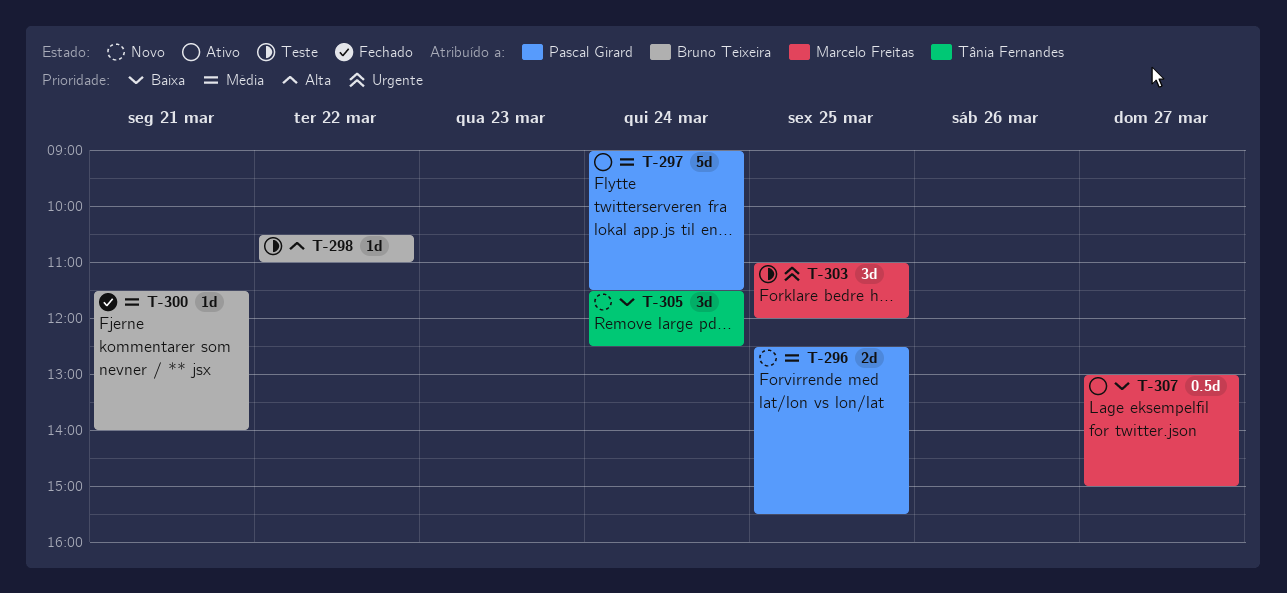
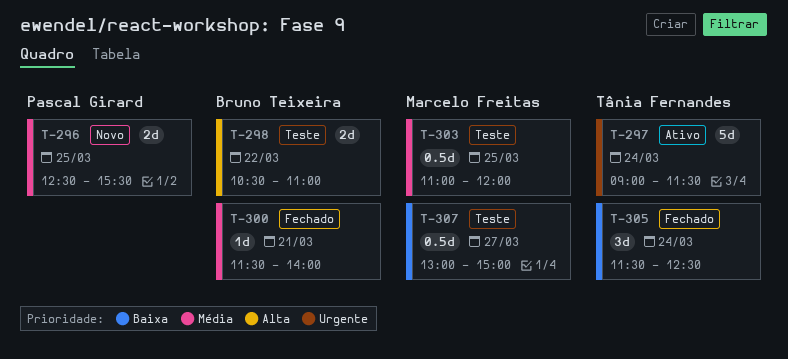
T-297, owner: Pascal Girard -> Tânia Fernandes
T-297, priority: Média -> Urgente
T-298, estimate: 1d -> 2d
T-303, priority: Urgente -> Média
T-303, estimate: 3d -> 0.5d
T-305, status: Novo -> Fechado
T-307, status: Ativo -> Teste

